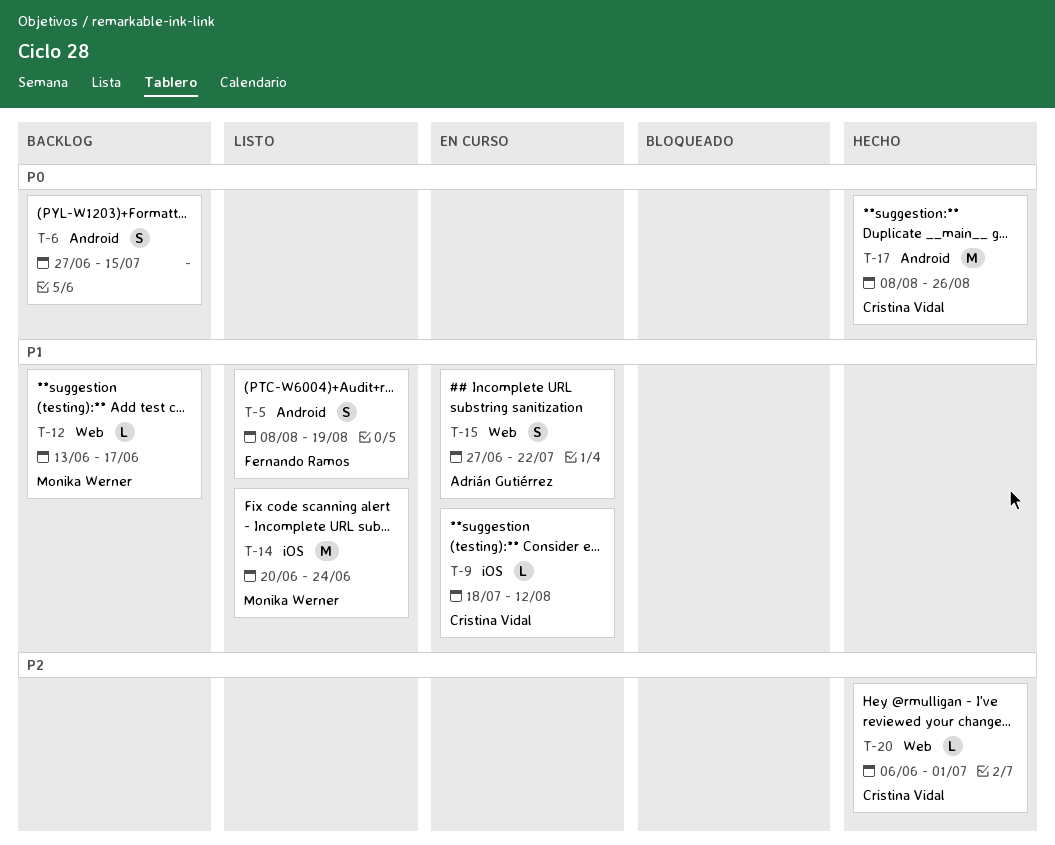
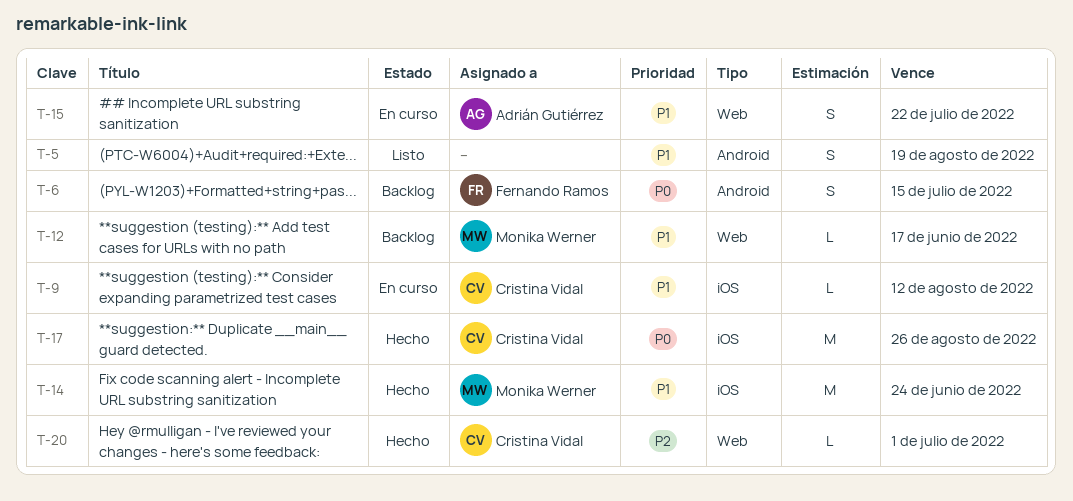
T-5, owner: Fernando Ramos -> none
T-6, owner: none -> Fernando Ramos
T-14, status: Listo -> Hecho
T-17, label: Android -> iOS

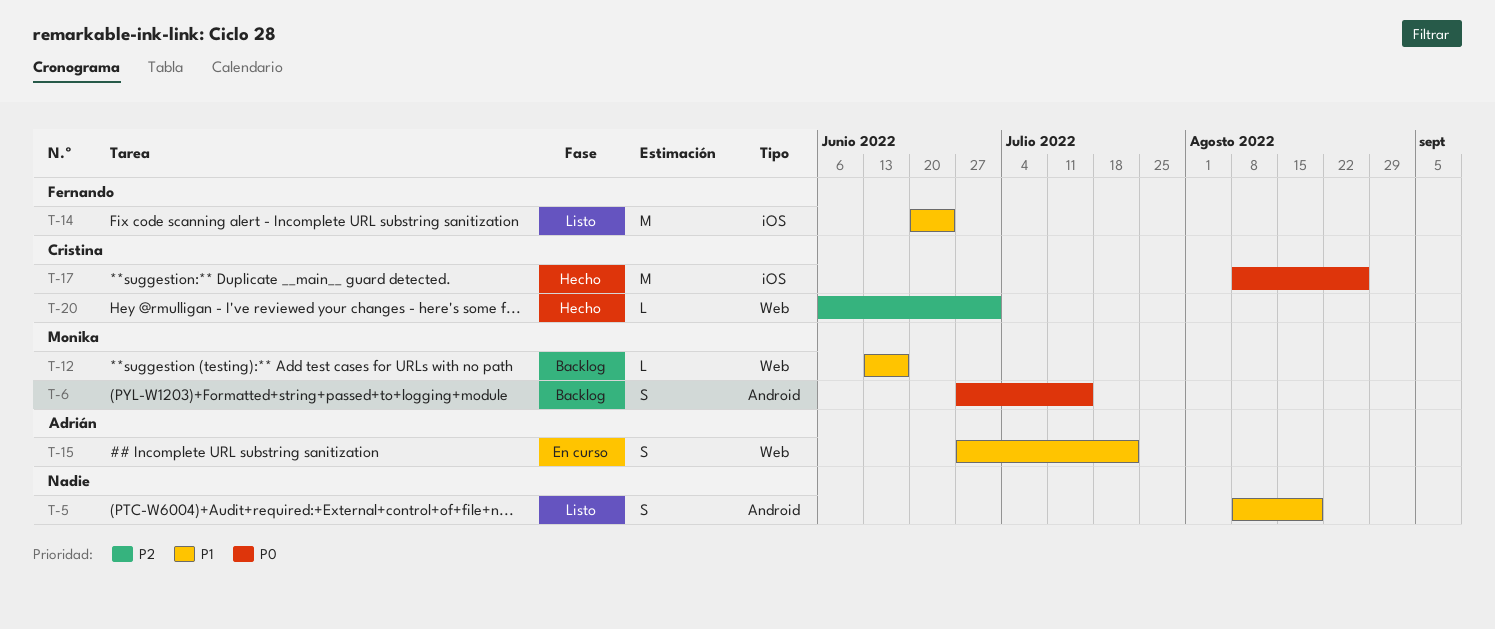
T-6, owner: Fernando Ramos -> Monika Werner
T-9: present -> none
T-14, status: Hecho -> Listo
T-14, owner: Monika Werner -> Fernando Ramos

